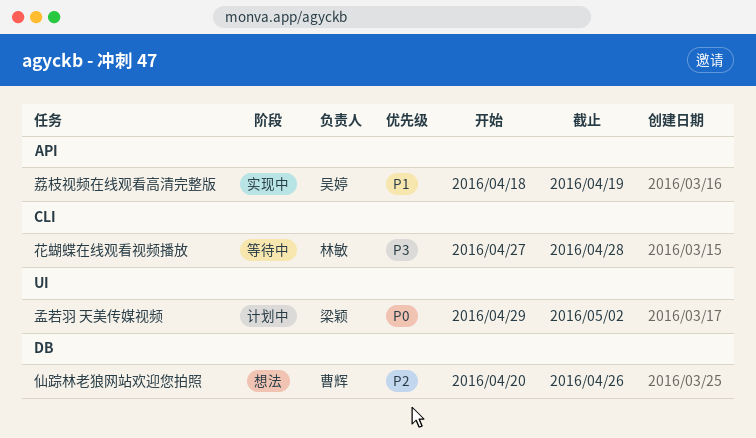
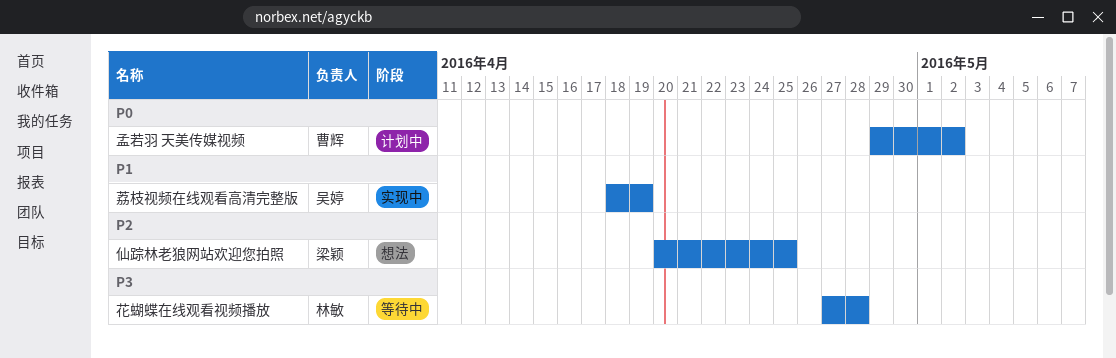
仙踪林老狼网站欢迎您拍照, owner: 曹辉 -> 梁颖
仙踪林老狼网站欢迎您拍照, due: Apr 26 -> Apr 25
孟若羽 天美传媒视频, owner: 梁颖 -> 曹辉

